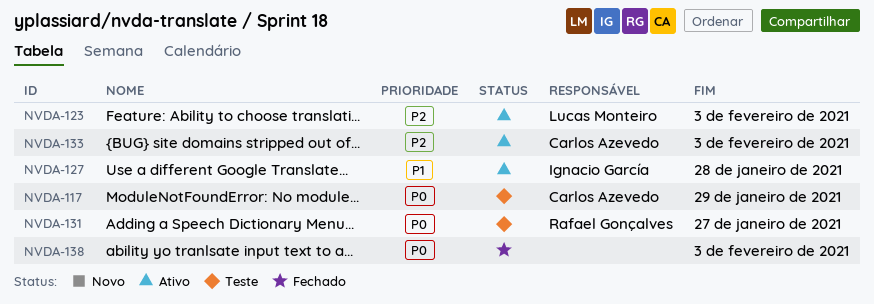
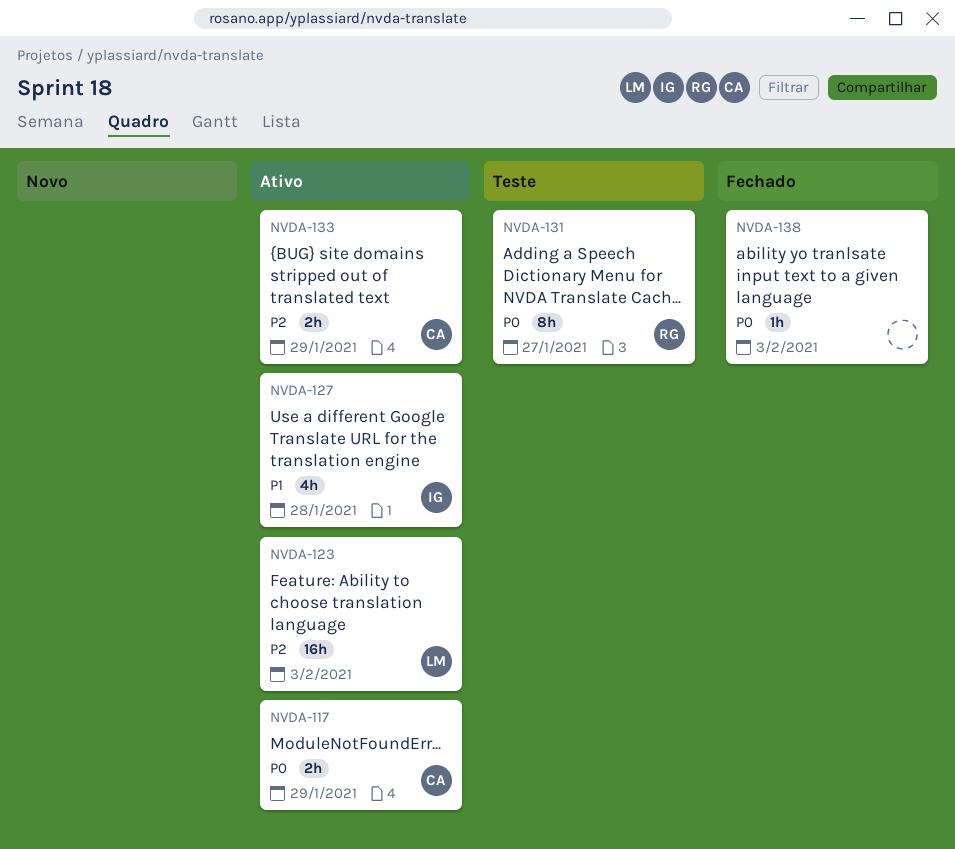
NVDA-117, status: Teste -> Ativo
NVDA-133, due: Feb 3 -> Jan 29

